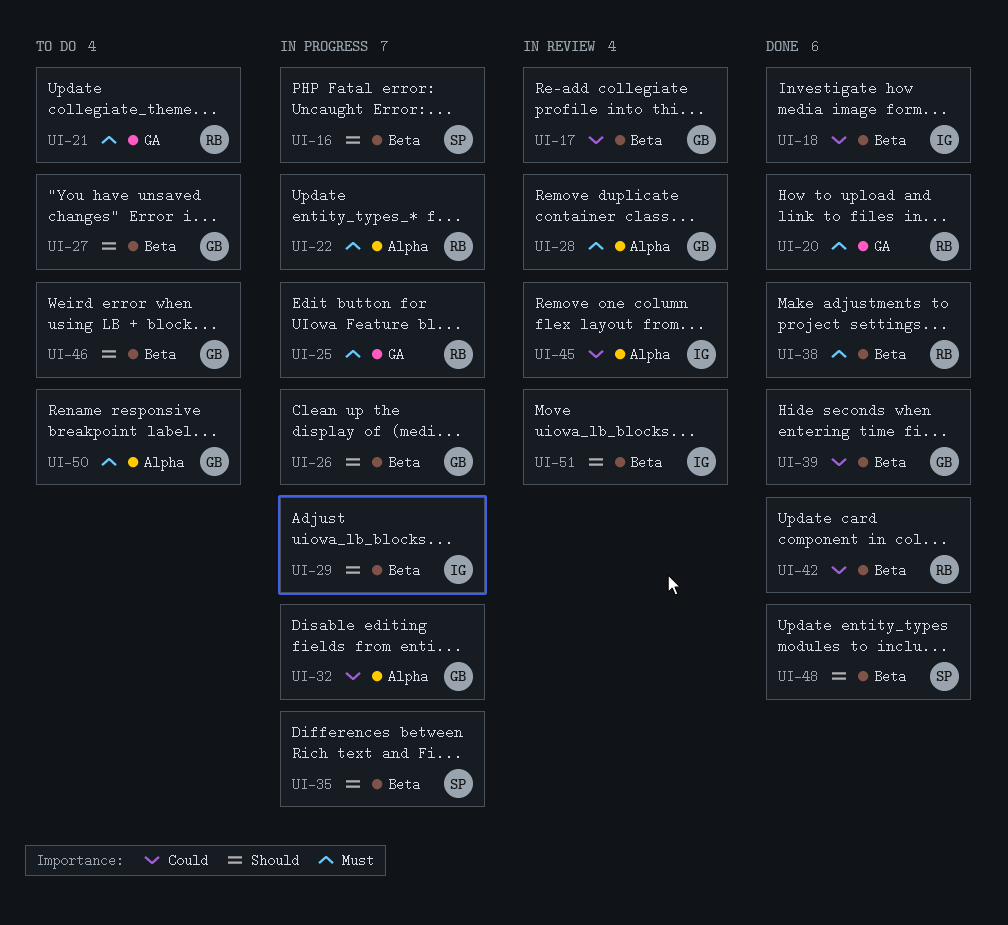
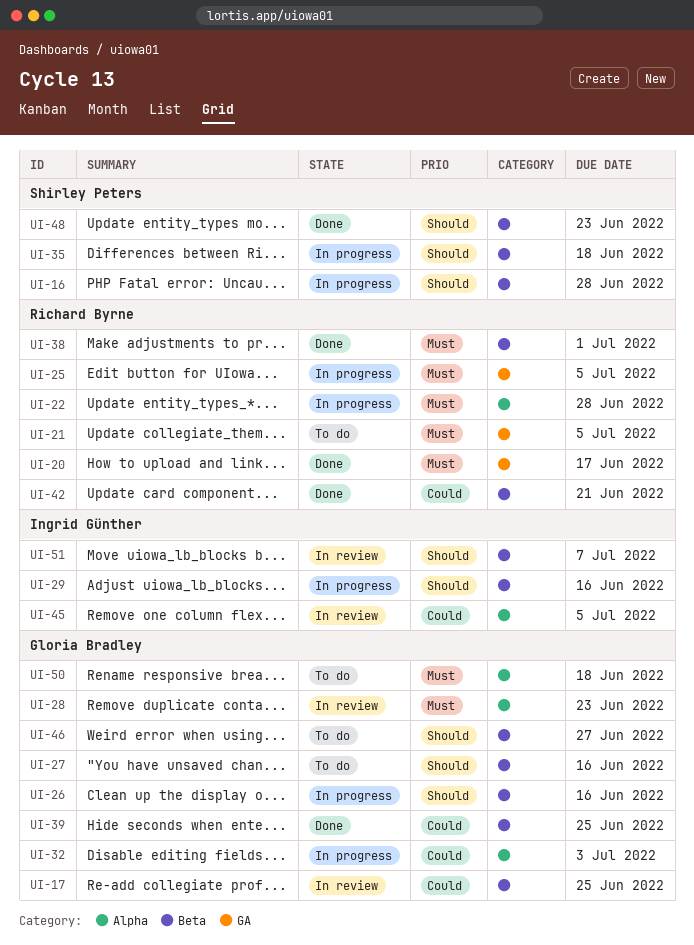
UI-18: present -> none

